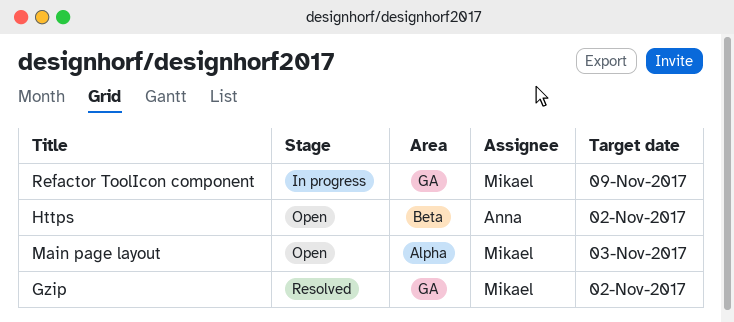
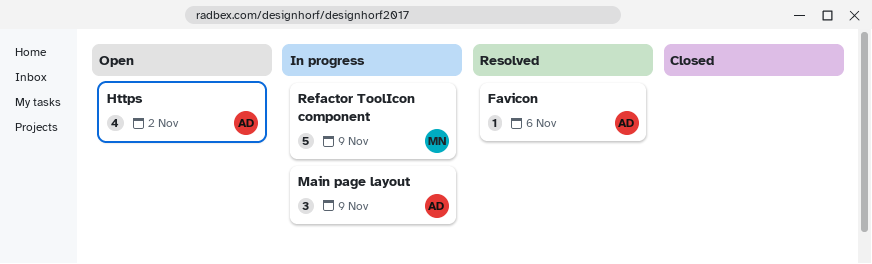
Favicon: none -> present
Gzip: present -> none
Main page layout, status: Open -> In progress
Main page layout, owner: Mikael -> Anna
Main page layout, due: Nov 3 -> Nov 9

